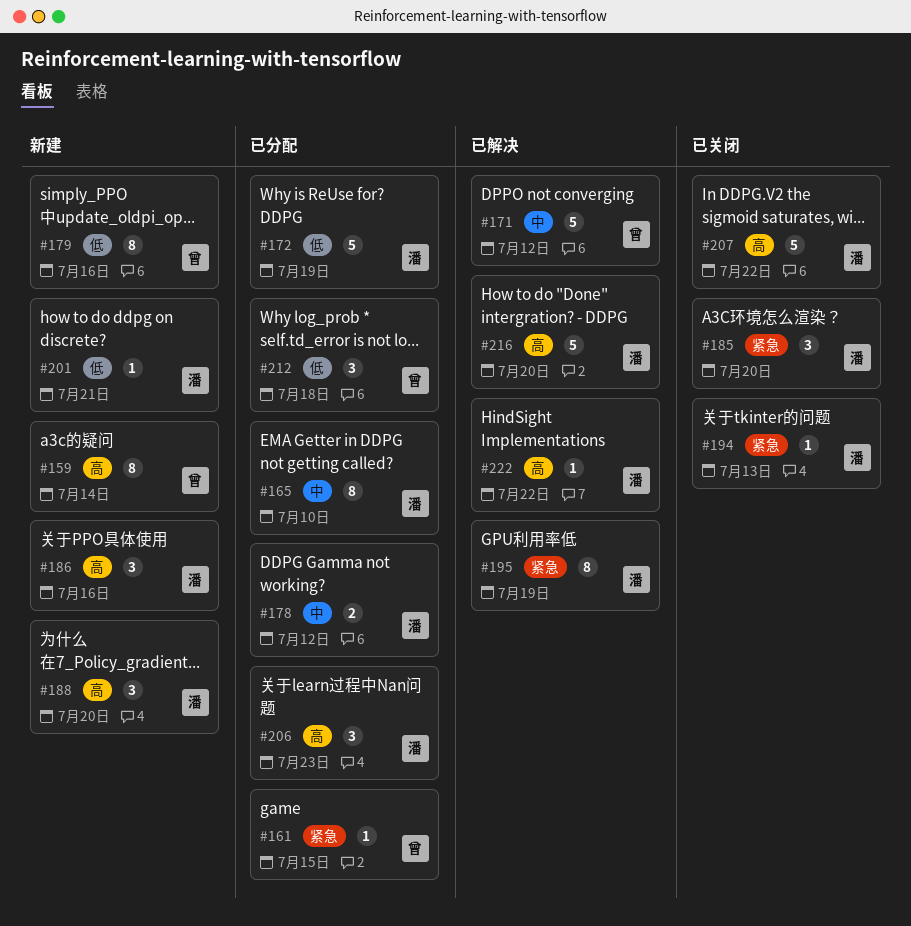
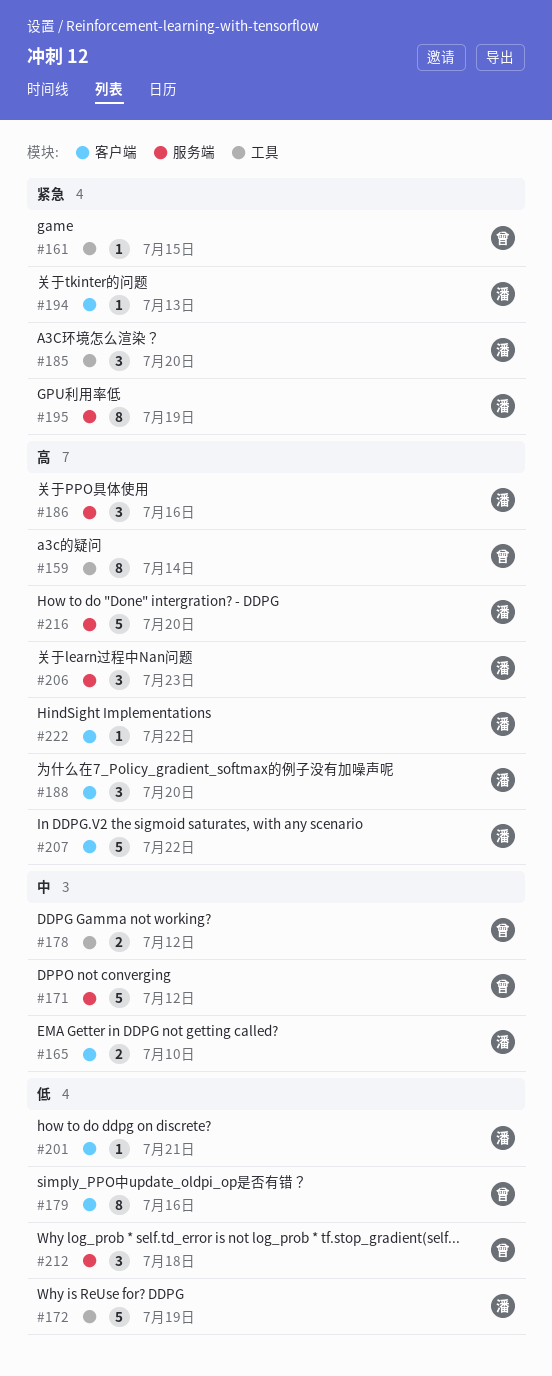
#165, estimate: 8 -> 2
#178, owner: 潘 -> 曾

